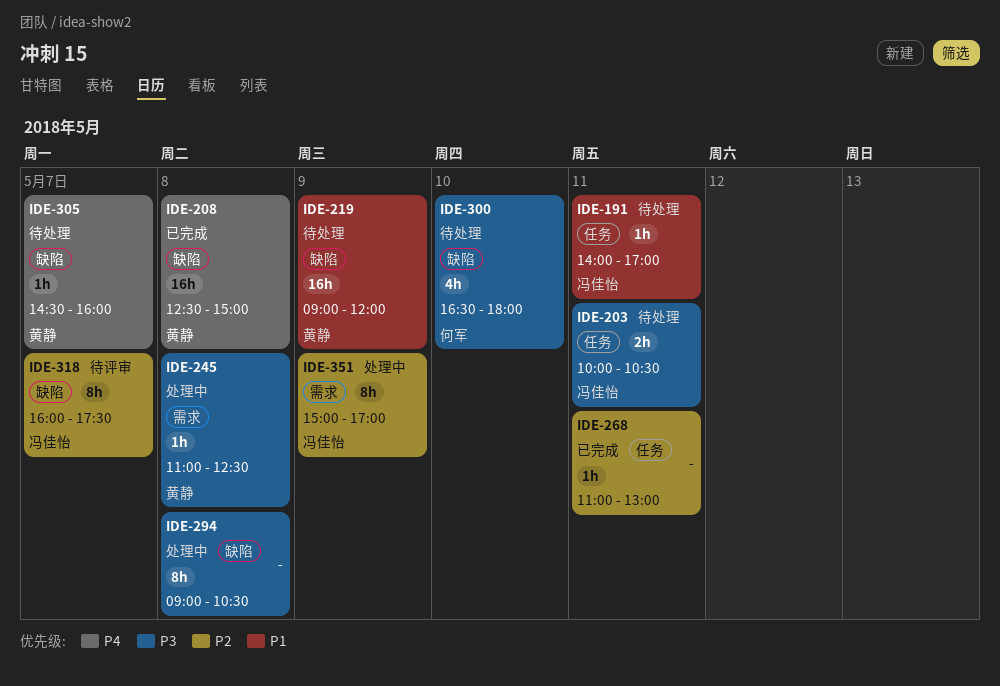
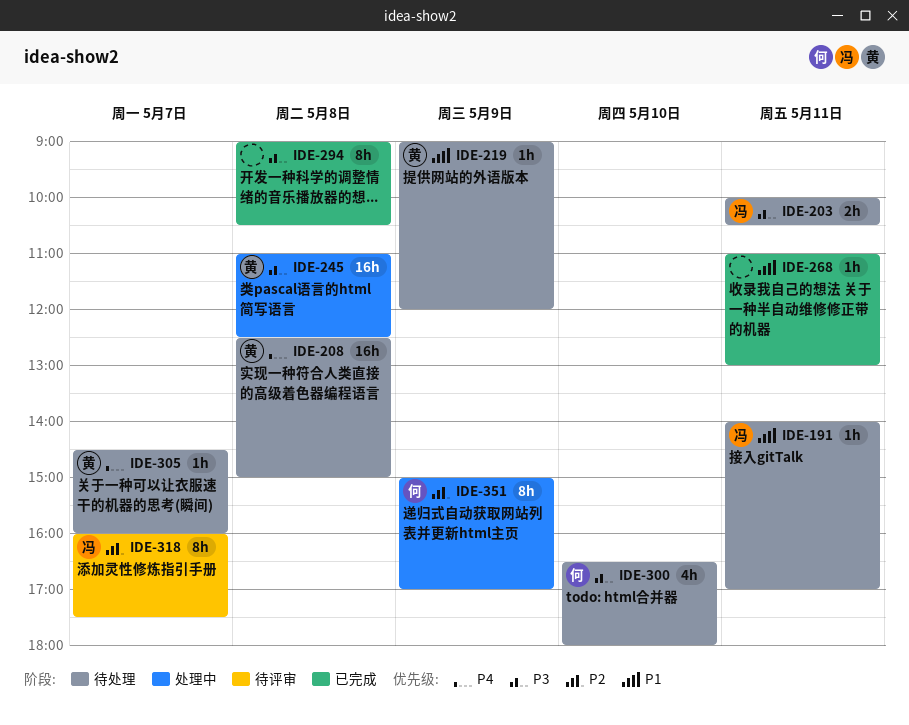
IDE-208, status: 已完成 -> 待处理
IDE-219, estimate: 16h -> 1h
IDE-245, estimate: 1h -> 16h
IDE-268, priority: P2 -> P1
IDE-294, status: 处理中 -> 已完成
IDE-351, owner: 冯佳怡 -> 何军

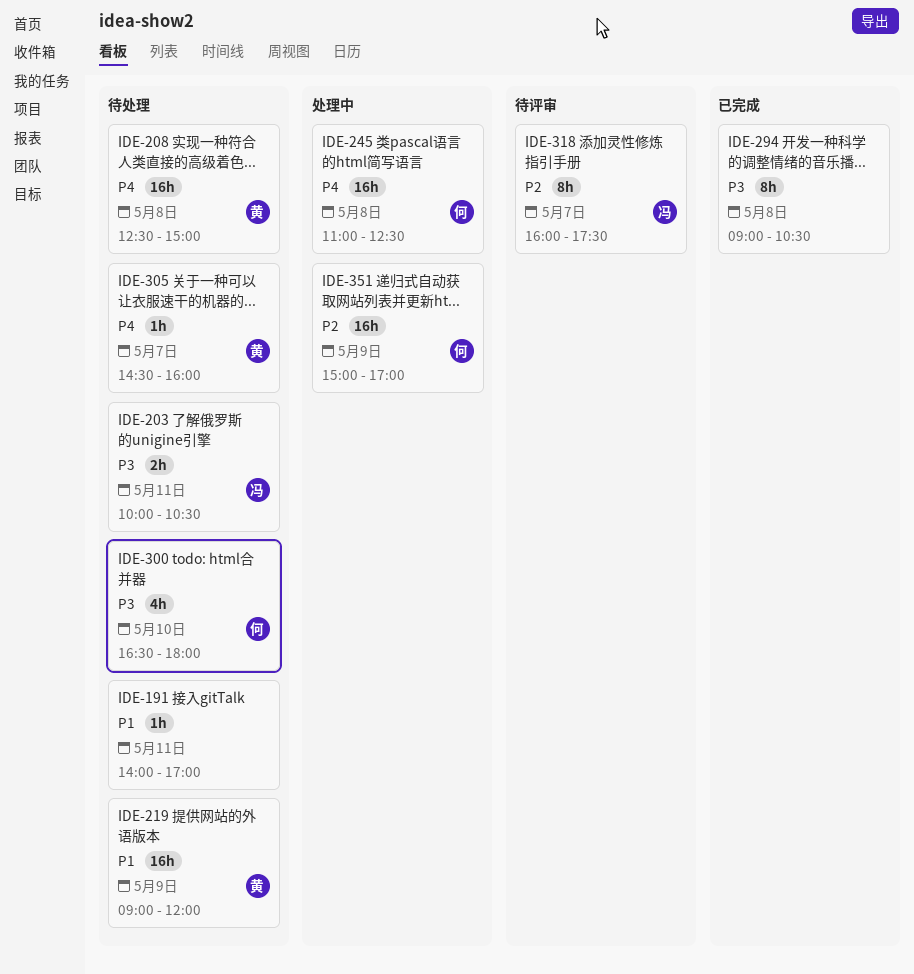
IDE-191, owner: 冯 -> none
IDE-219, estimate: 1h -> 16h
IDE-245, owner: 黄 -> 何
IDE-245, priority: P3 -> P4
IDE-268: present -> none
IDE-351, estimate: 8h -> 16h

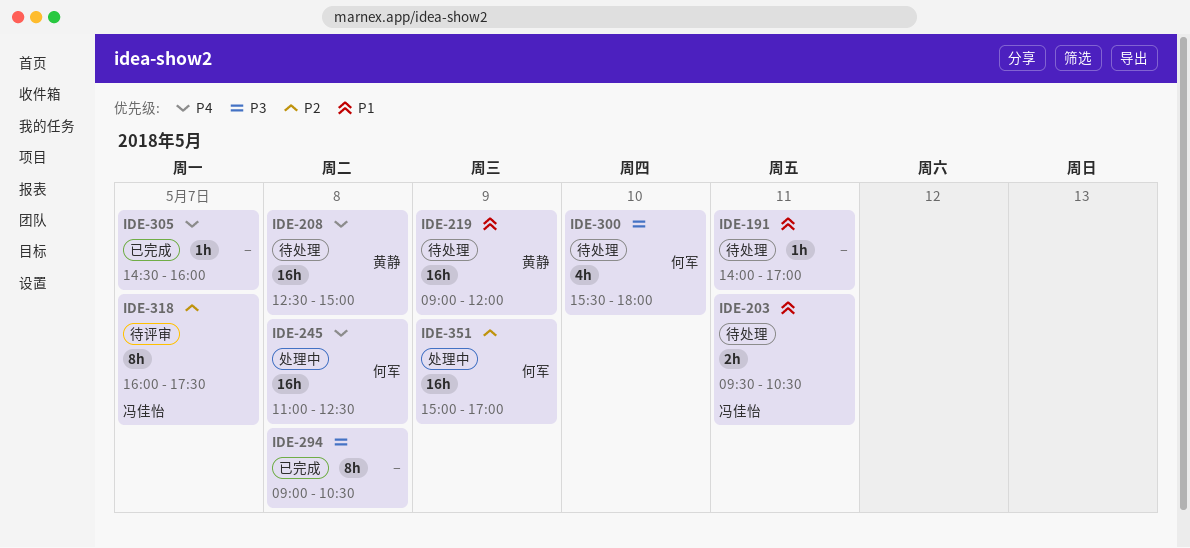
IDE-203, priority: P3 -> P1
IDE-203, begins: 10:00 -> 09:30
IDE-300, begins: 16:30 -> 15:30
IDE-305, status: 待处理 -> 已完成
IDE-305, owner: 黄静 -> none

